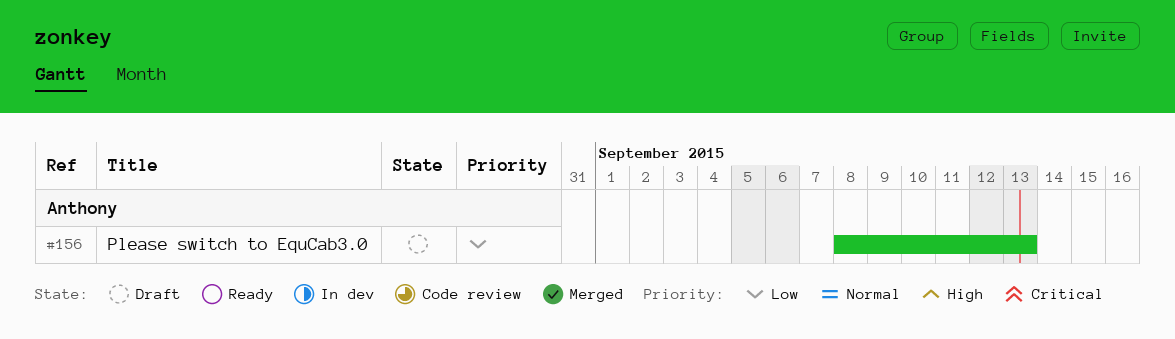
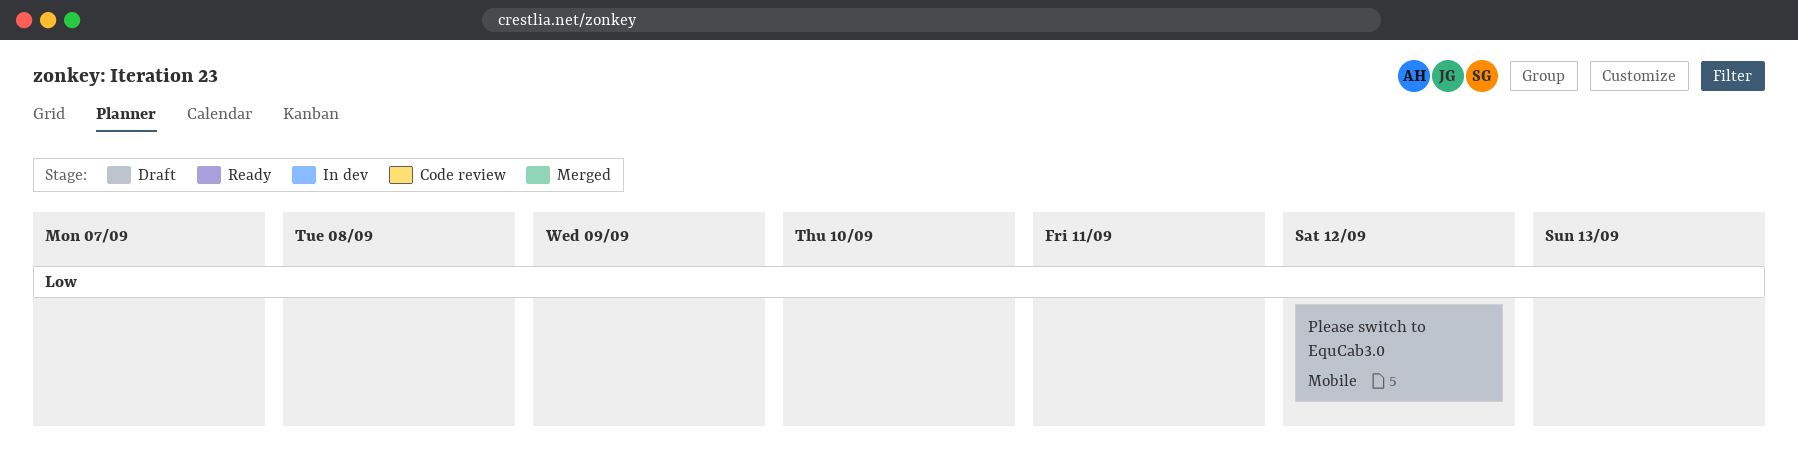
Please switch to EquCab3.0, due: Sep 13 -> Sep 12

